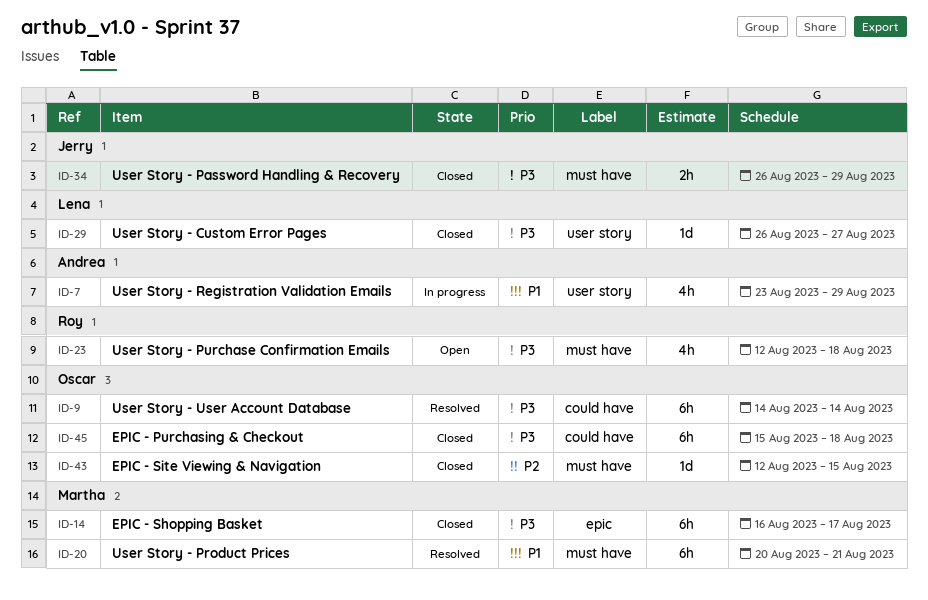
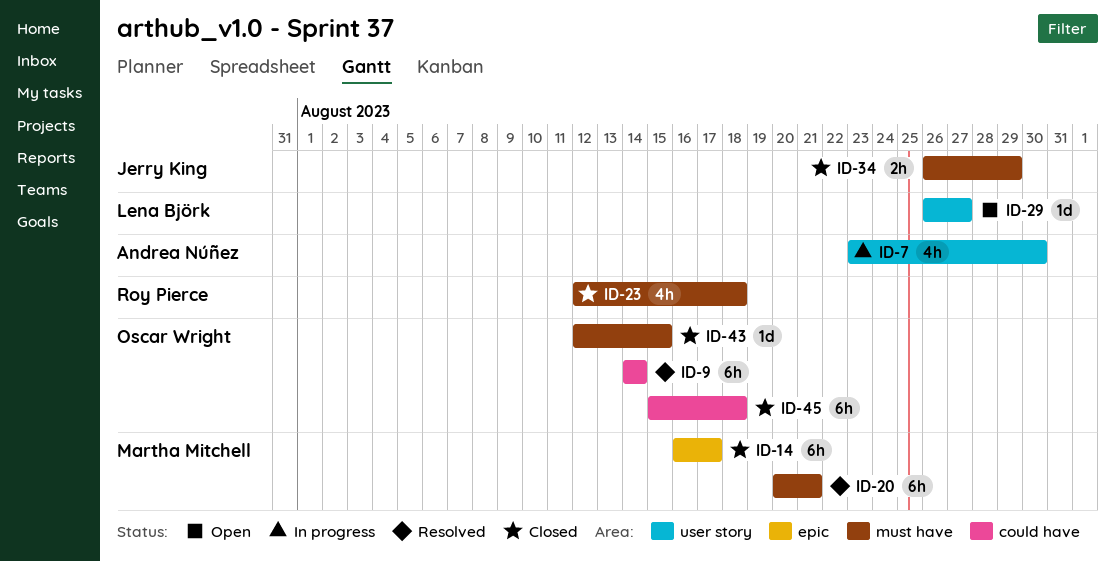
ID-7, due: Aug 29 -> Aug 30
ID-23, status: Open -> Closed
ID-29, status: Closed -> Open

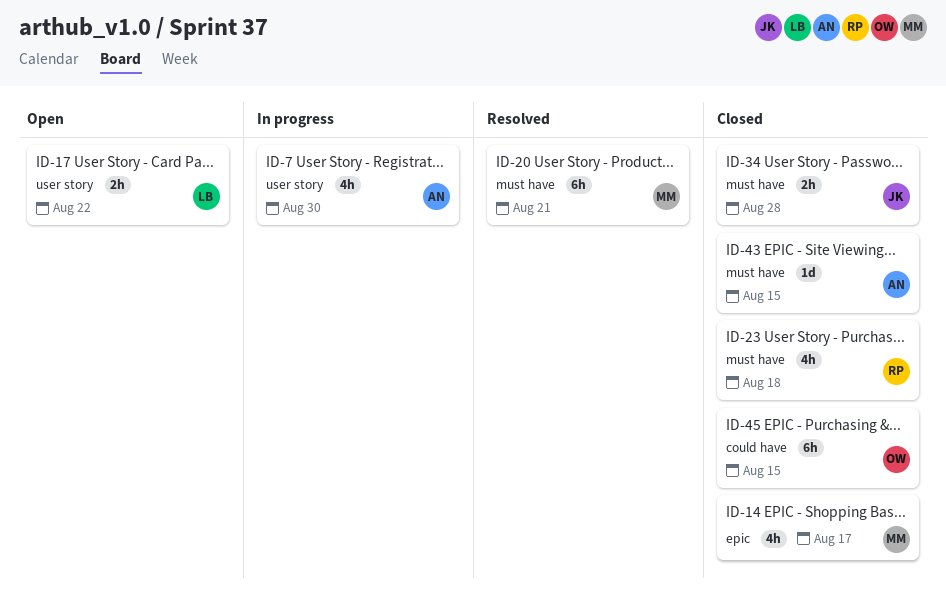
ID-9: present -> none
ID-14, estimate: 6h -> 4h
ID-17: none -> present
ID-29: present -> none
ID-34, due: Aug 29 -> Aug 28
ID-43, owner: Oscar Wright -> Andrea Núñez
ID-45, due: Aug 18 -> Aug 15

